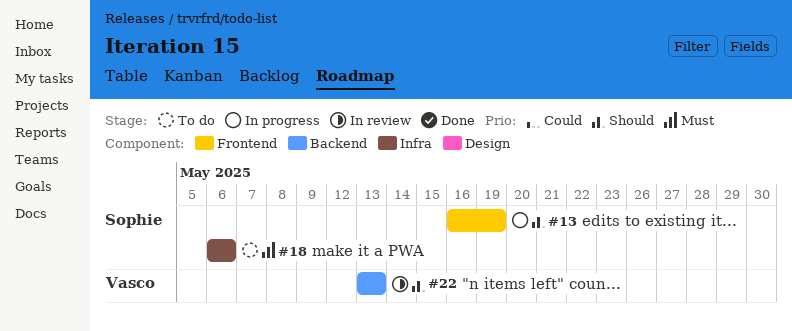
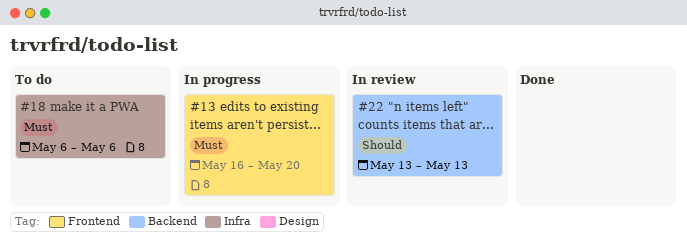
#13, priority: Should -> Must
#13, due: May 19 -> May 20

